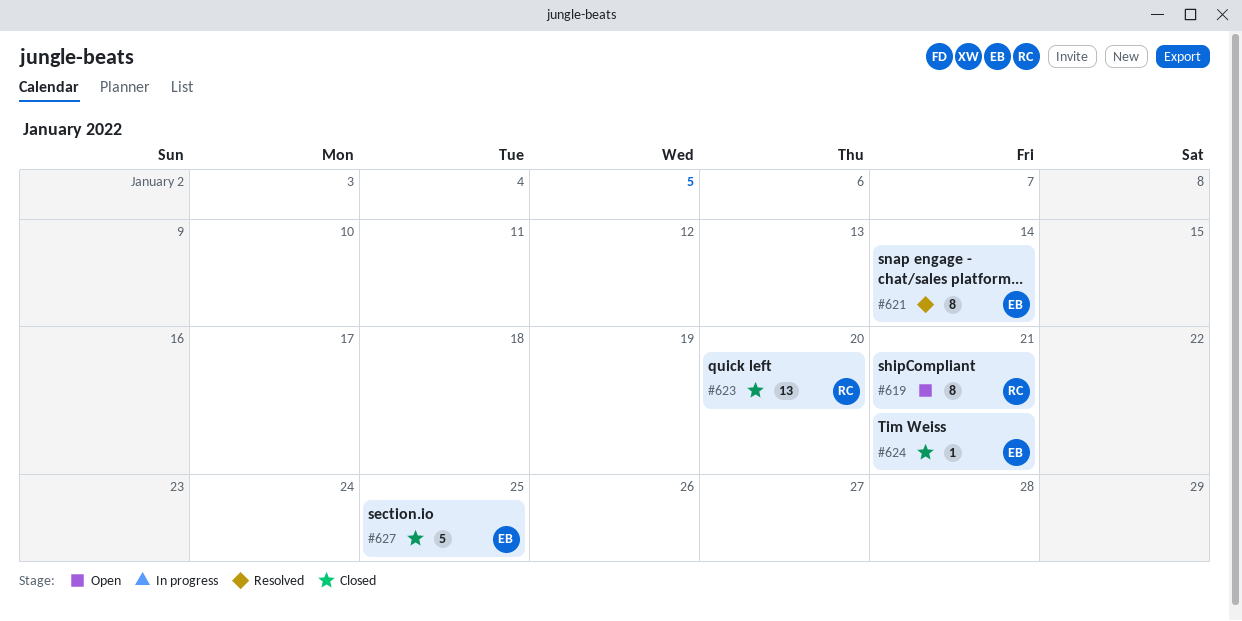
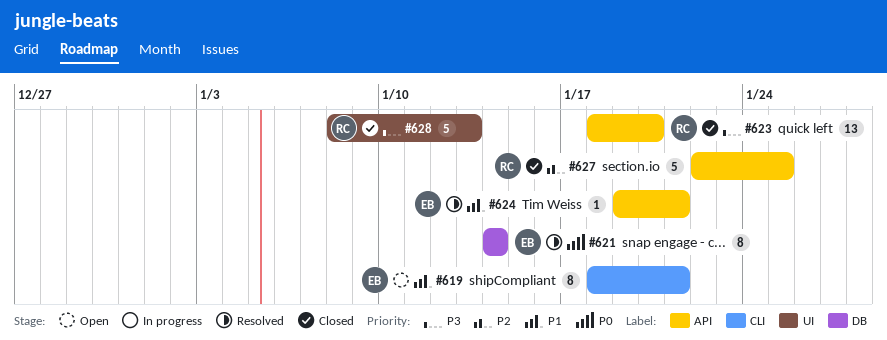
#619, owner: RC -> EB
#624, status: Closed -> Resolved
#627, owner: EB -> RC
#628: none -> present

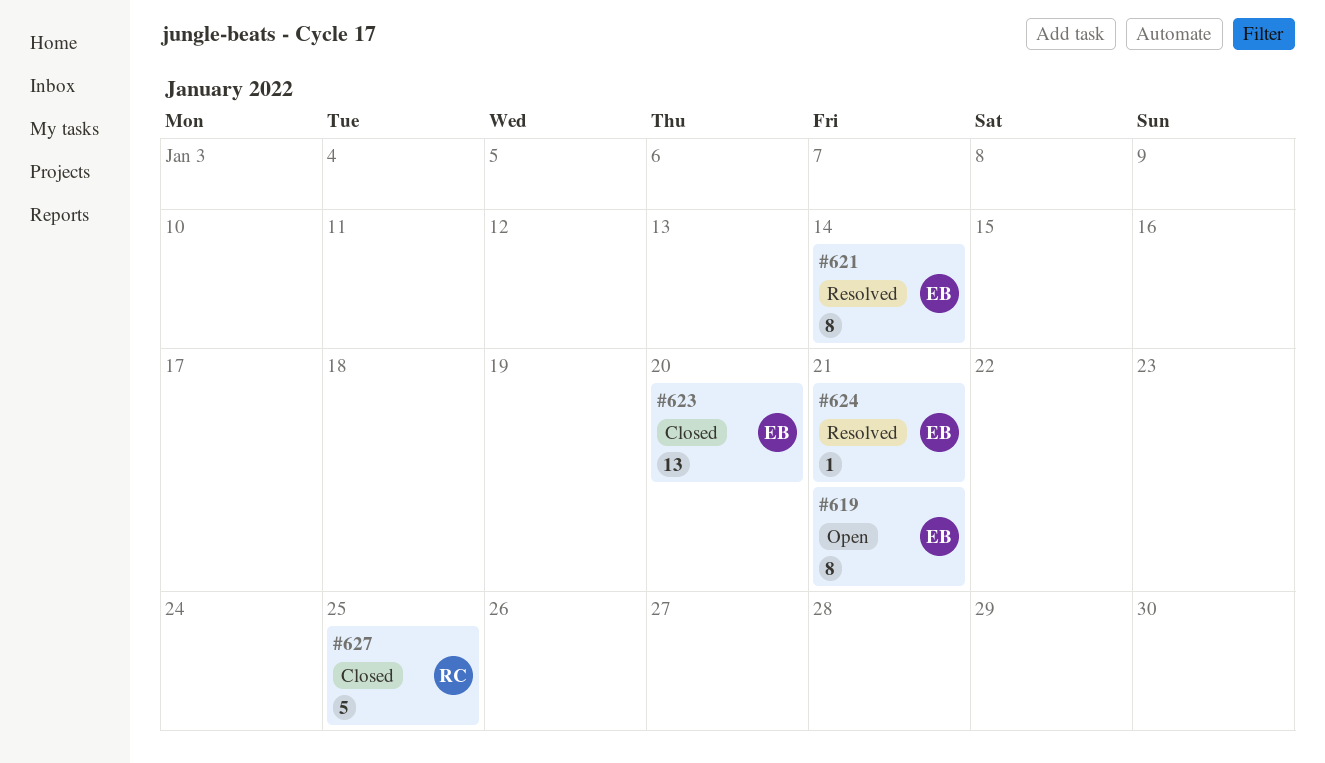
#623, owner: RC -> EB
#628: present -> none

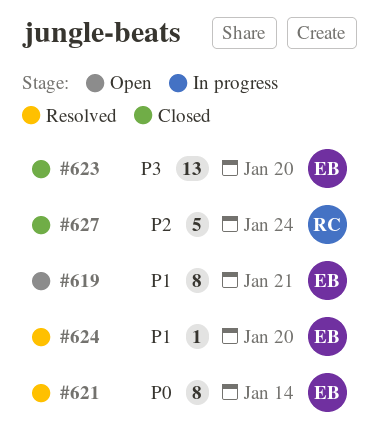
#624, due: Jan 21 -> Jan 20
#627, due: Jan 25 -> Jan 24

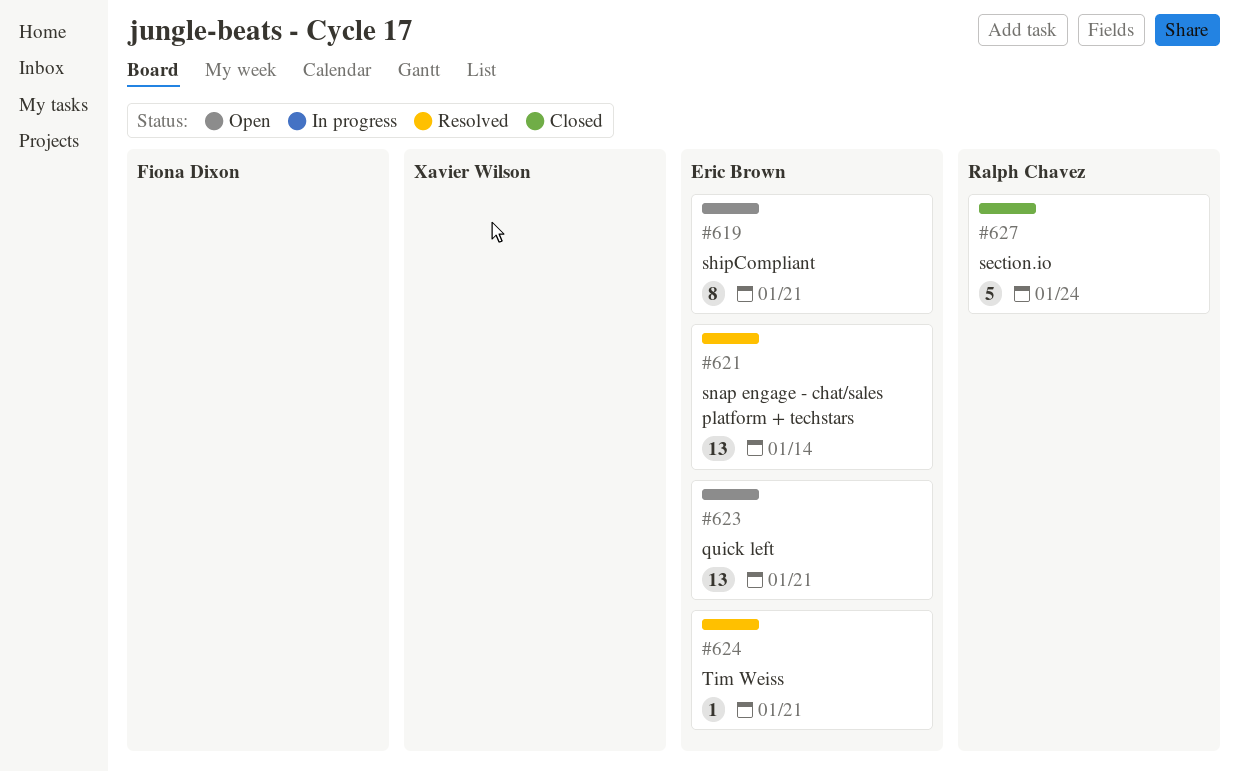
#621, estimate: 8 -> 13
#623, status: Closed -> Open
#623, due: Jan 20 -> Jan 21
#624, due: Jan 20 -> Jan 21

